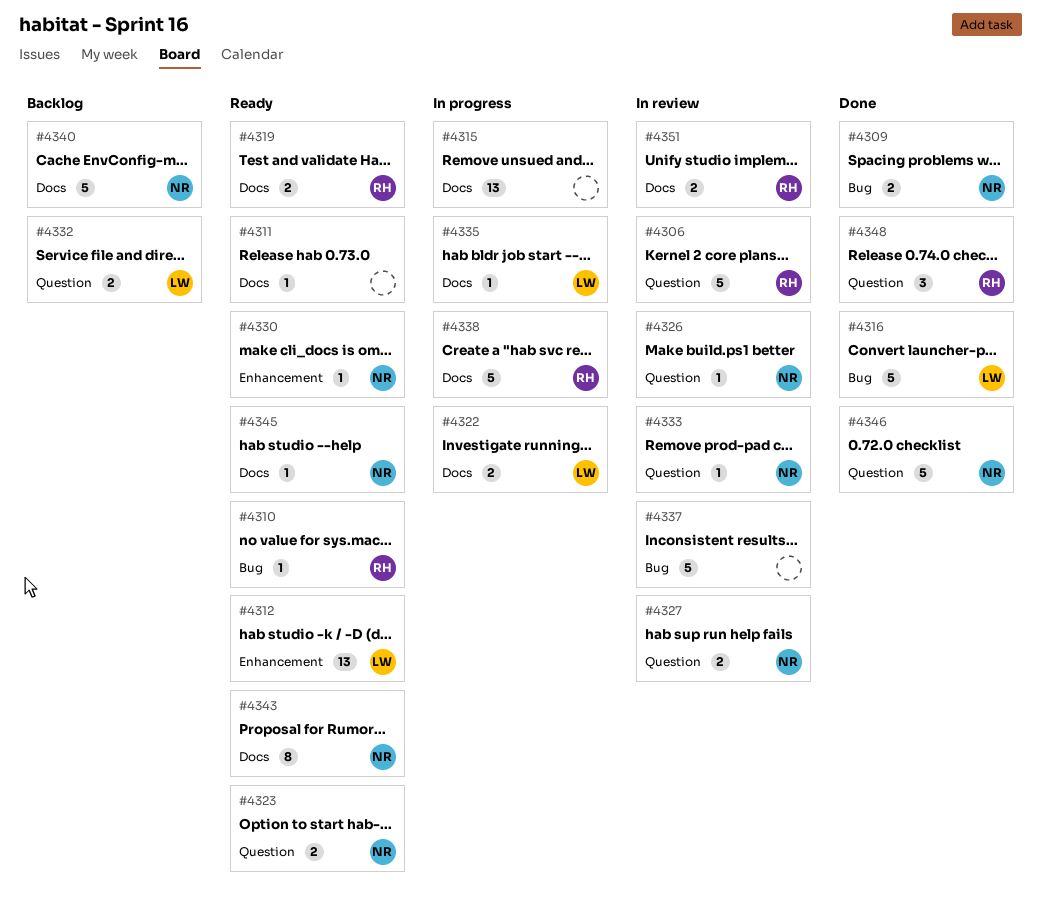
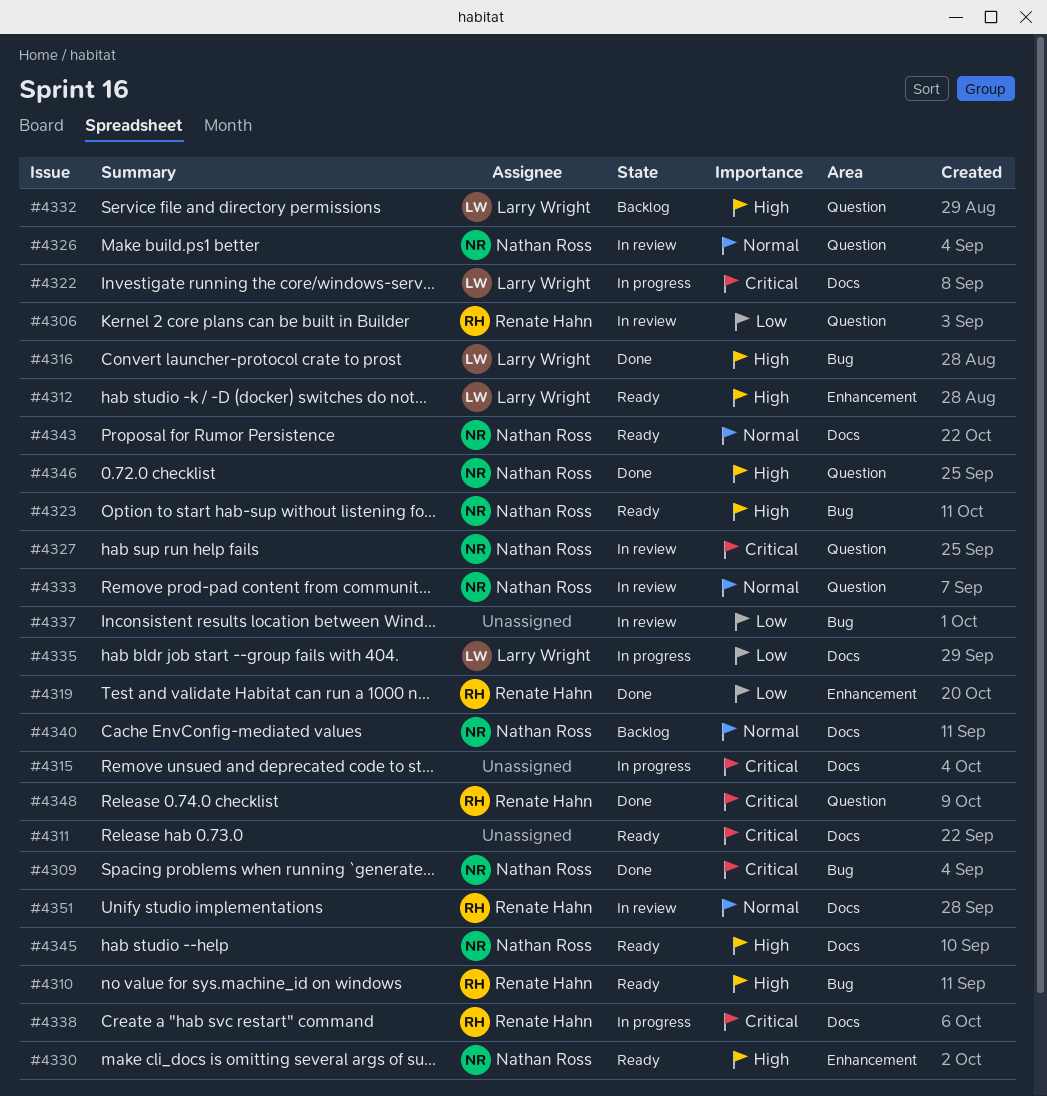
#4319, status: Ready -> Done
#4319, label: Docs -> Enhancement
#4323, label: Question -> Bug

